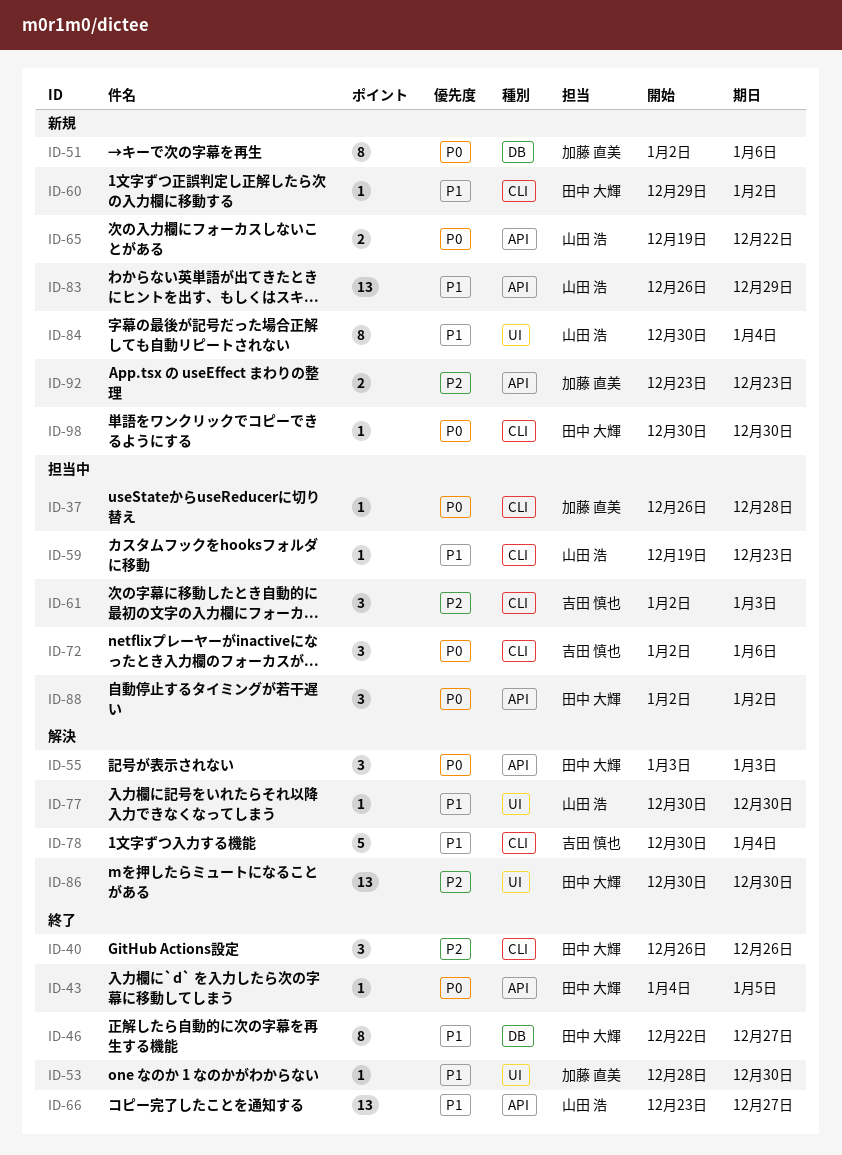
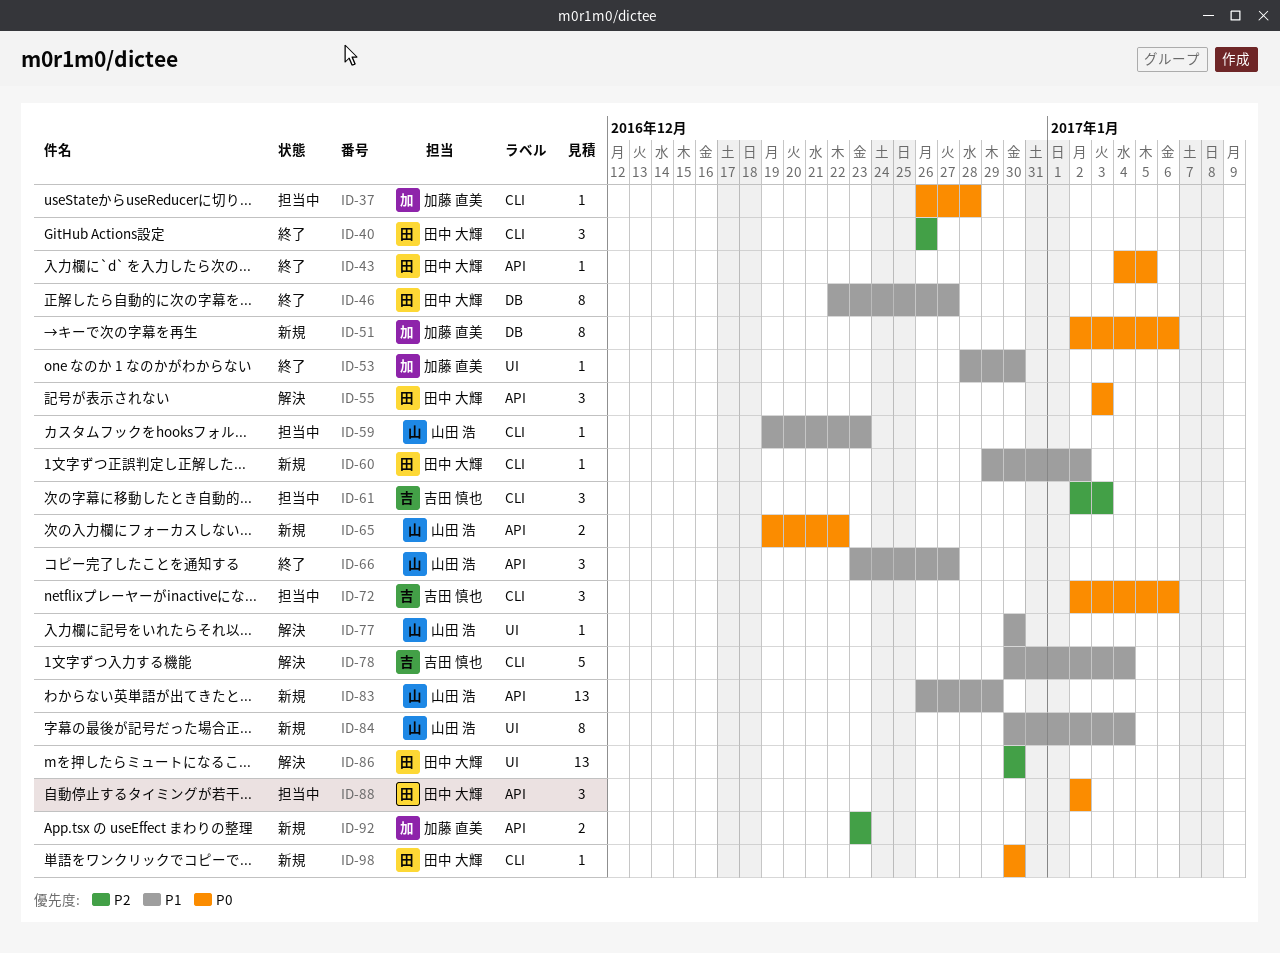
ID-66, estimate: 13 -> 3

